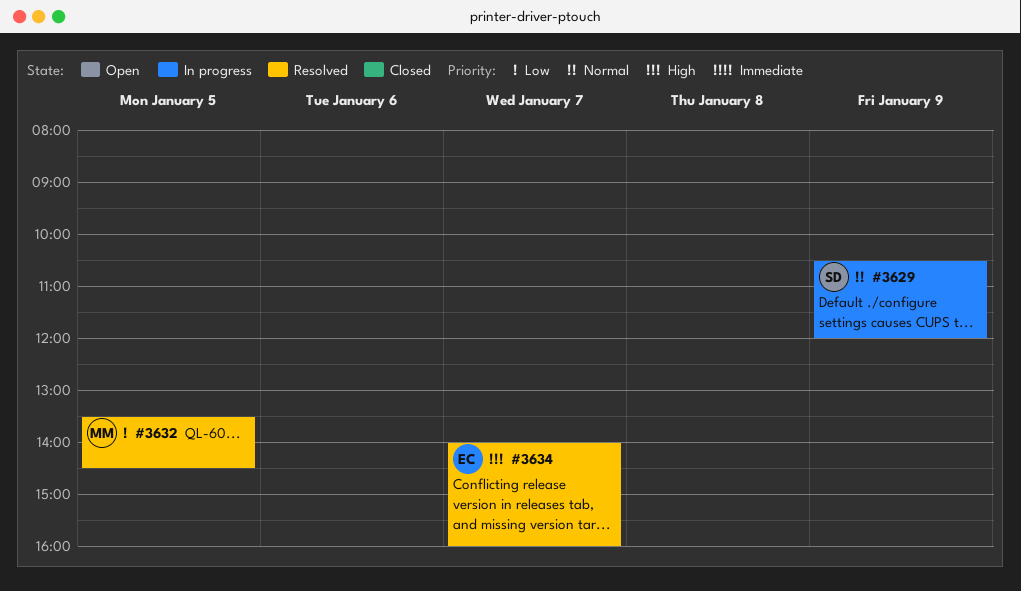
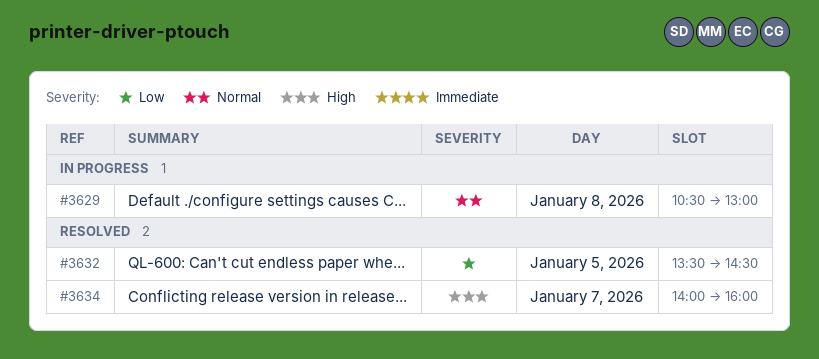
#3629, day: Jan 9 -> Jan 8
#3629, ends: 12:00 -> 13:00

